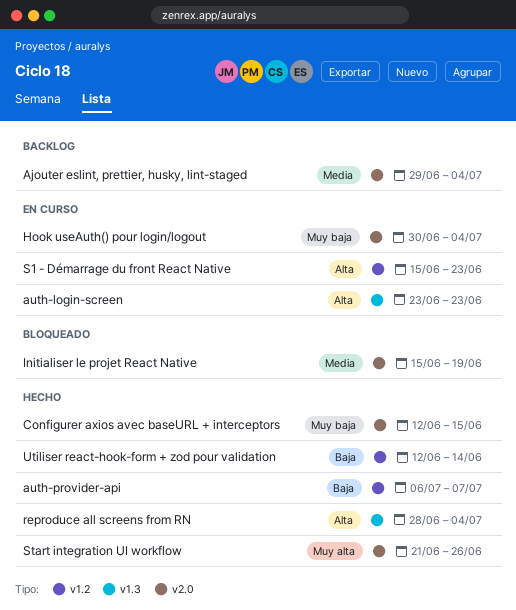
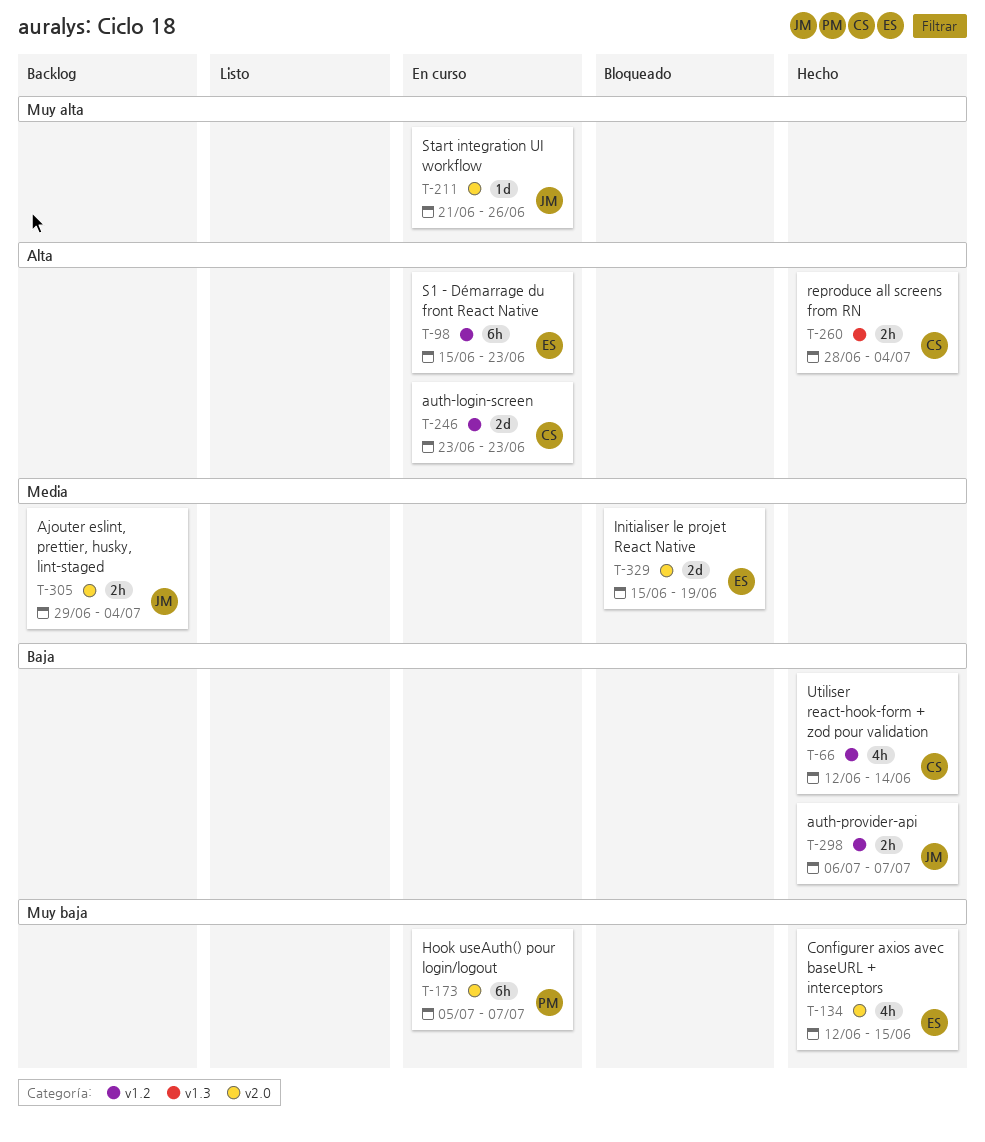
auth-login-screen, label: v1.3 -> v1.2
Hook useAuth() pour login/logout, start: Jun 30 -> Jul 5
Hook useAuth() pour login/logout, due: Jul 4 -> Jul 7
Start integration UI workflow, status: Hecho -> En curso

